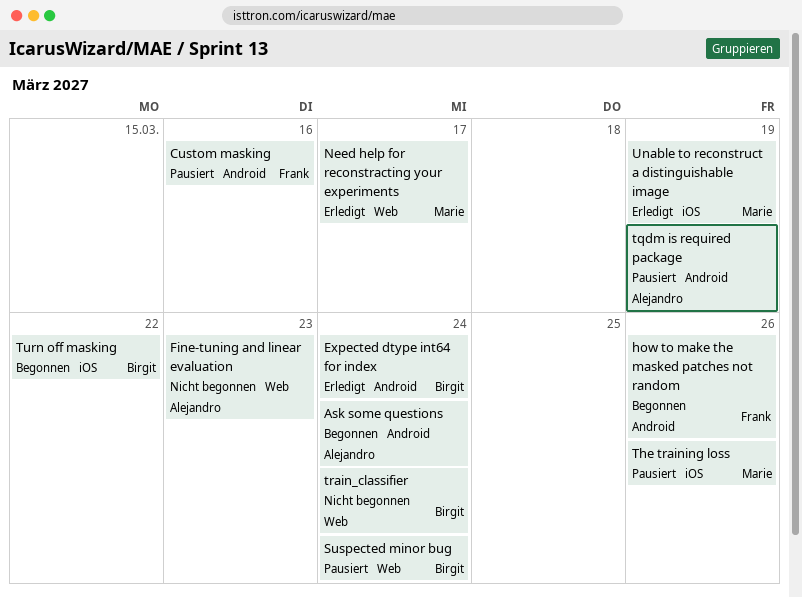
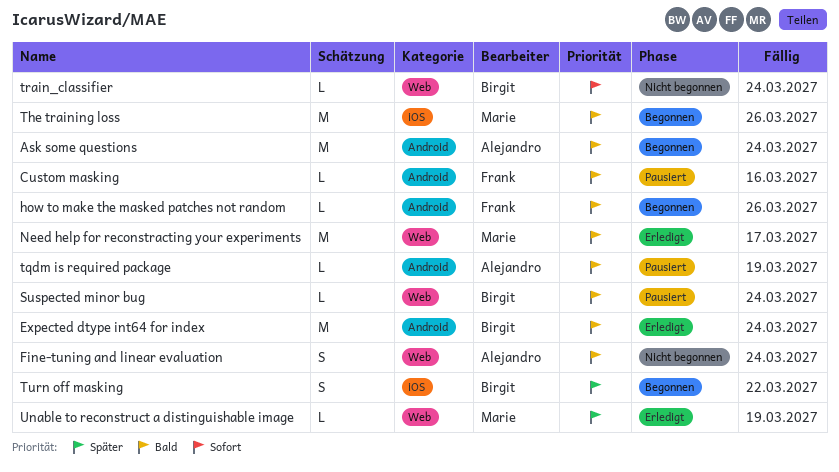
Fine-tuning and linear evaluation, due: Mar 23 -> Mar 24
The training loss, status: Pausiert -> Begonnen
Unable to reconstruct a distinguishable image, label: iOS -> Web

